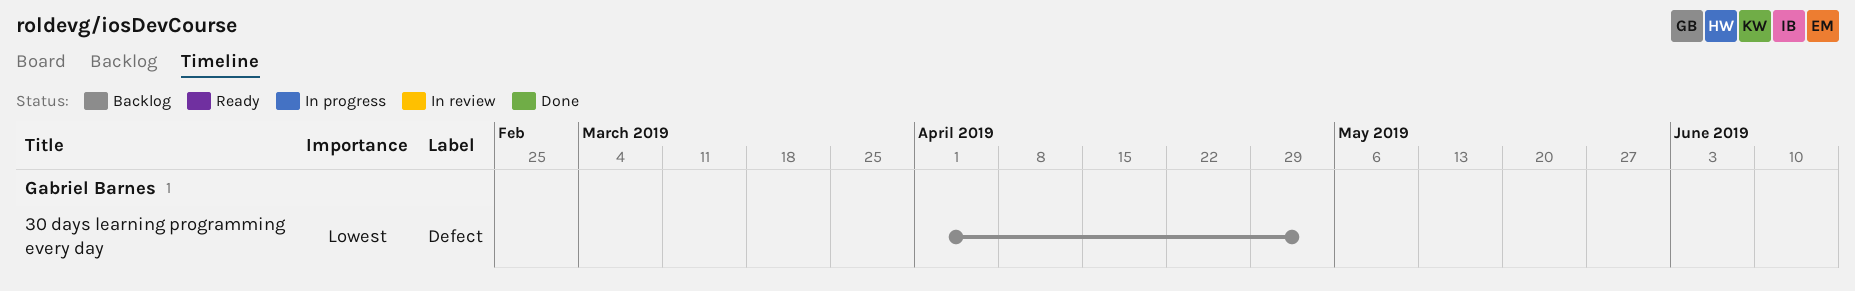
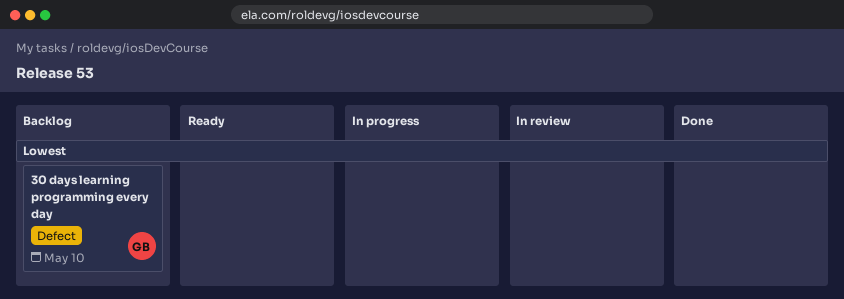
30 days learning programming every day, due: May 3 -> May 10

